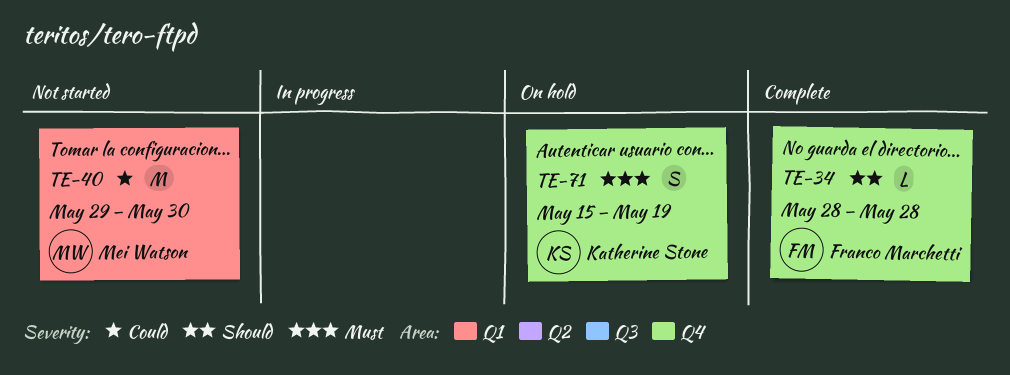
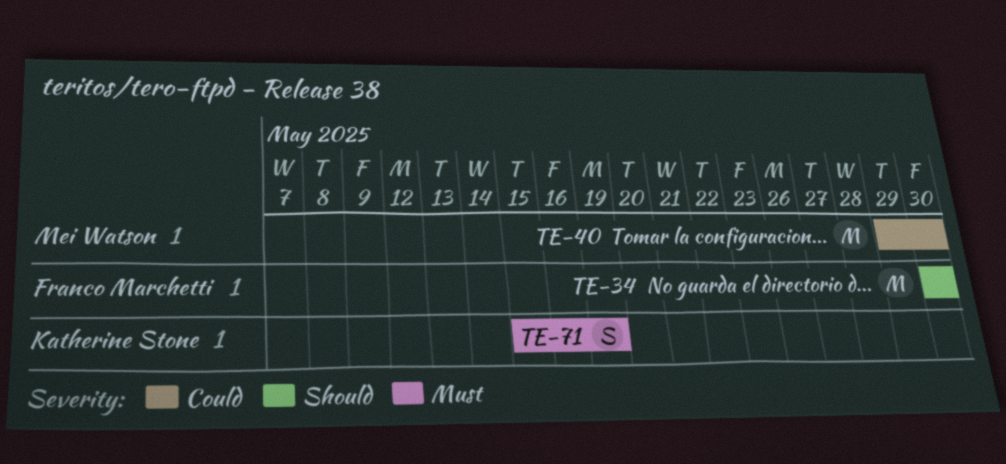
TE-34, estimate: L -> M
TE-34, start: May 28 -> May 30
TE-34, due: May 28 -> May 30

